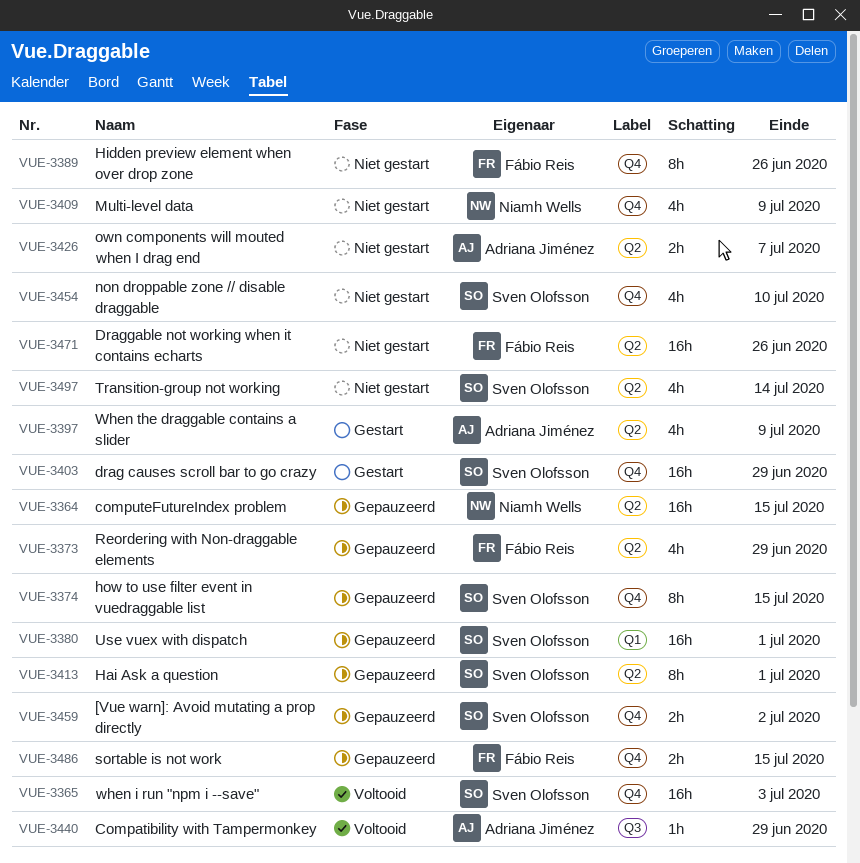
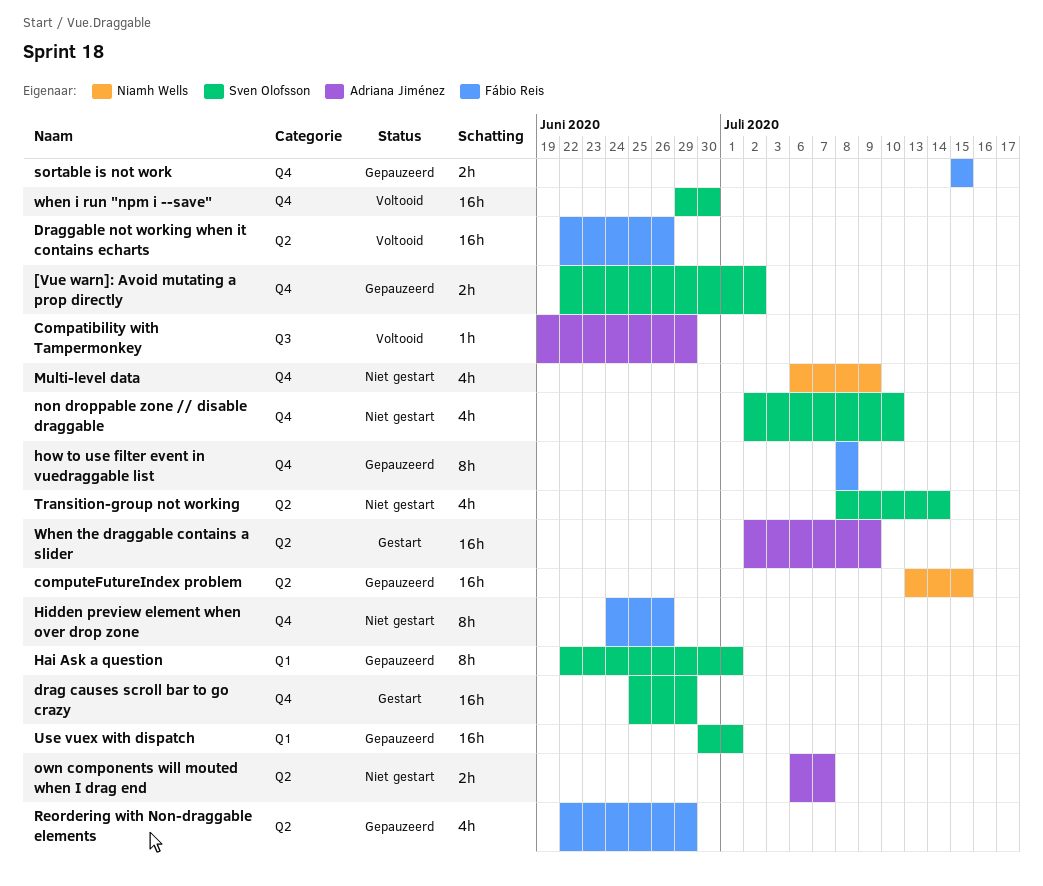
Draggable not working when it contains echarts, status: Niet gestart -> Voltooid
Hai Ask a question, label: Q2 -> Q1
how to use filter event in vuedraggable list, owner: Sven Olofsson -> Fábio Reis
how to use filter event in vuedraggable list, due: Jul 15 -> Jul 8
when i run "npm i --save", due: Jul 3 -> Jun 30
When the draggable contains a slider, estimate: 4h -> 16h

